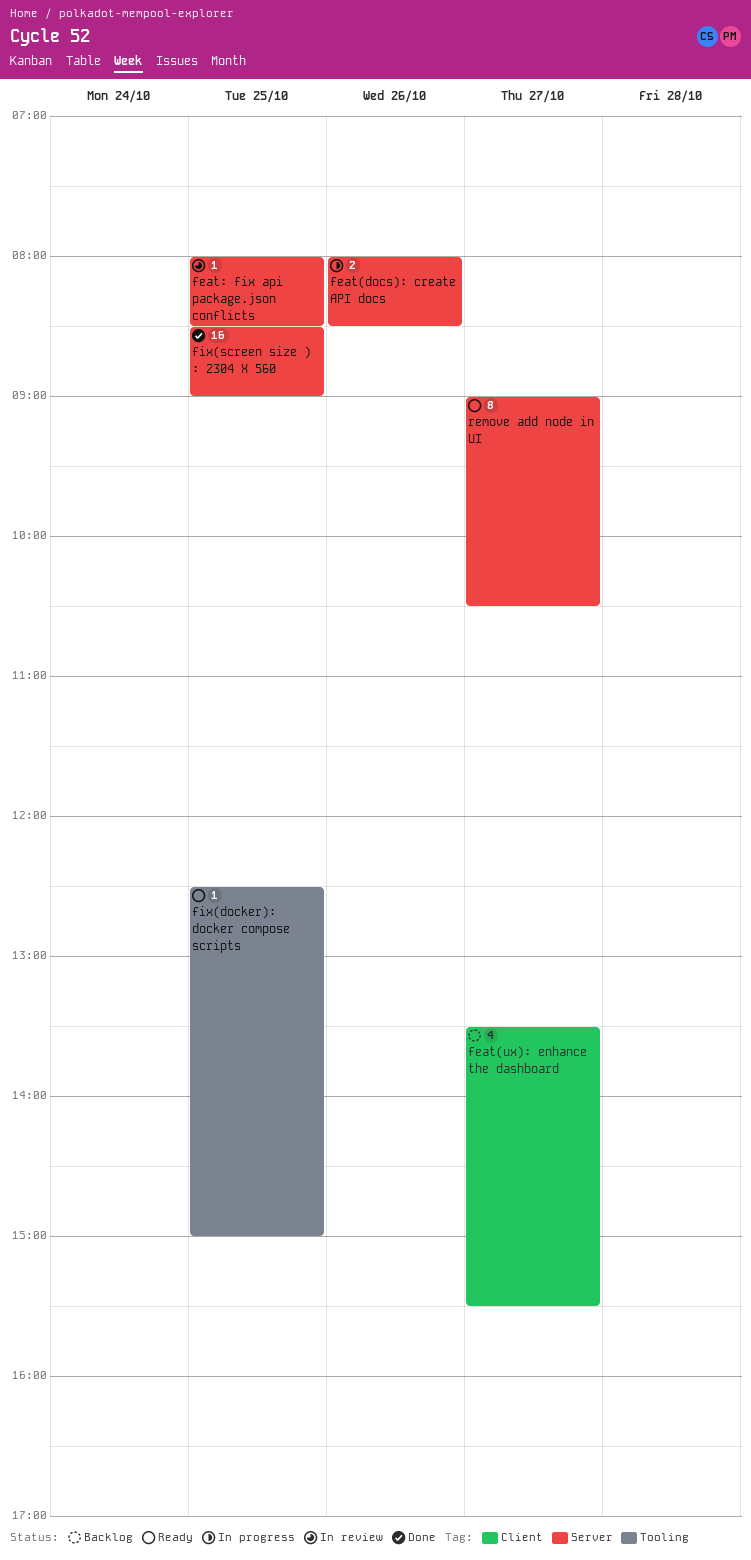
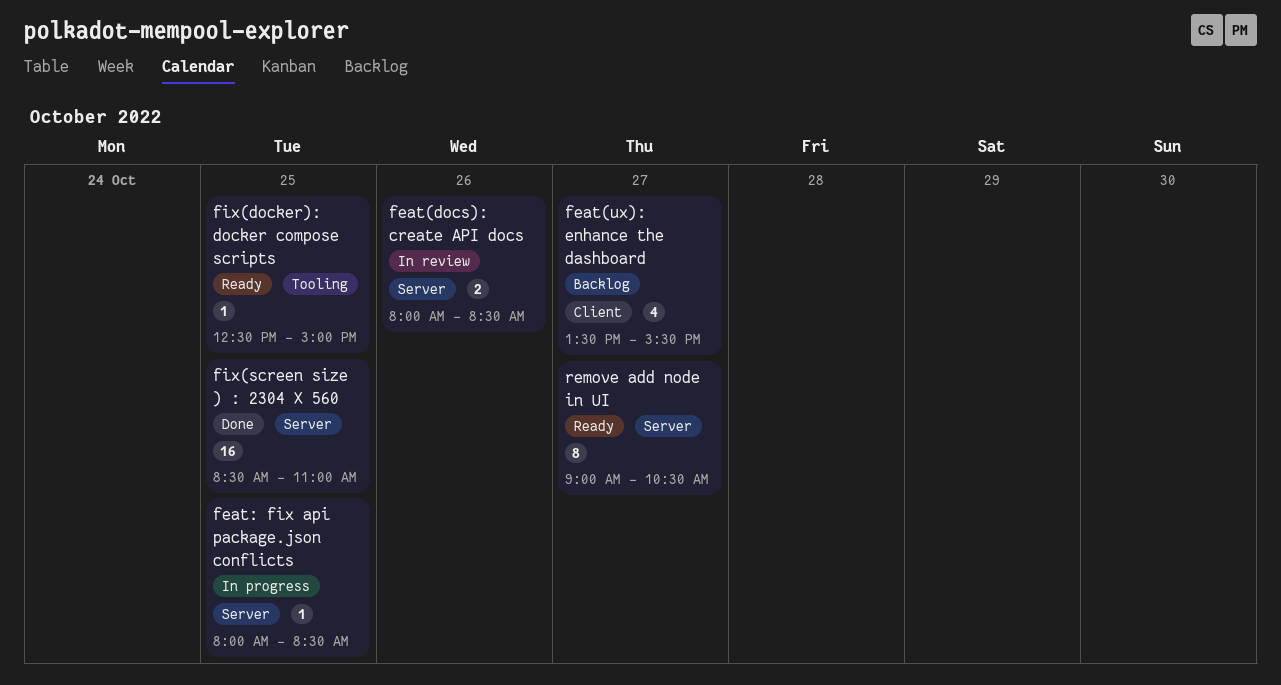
feat(docs): create API docs, status: In progress -> In review
feat: fix api package.json conflicts, status: In review -> In progress
fix(screen size ) : 2304 X 560, ends: 09:00 -> 11:00

